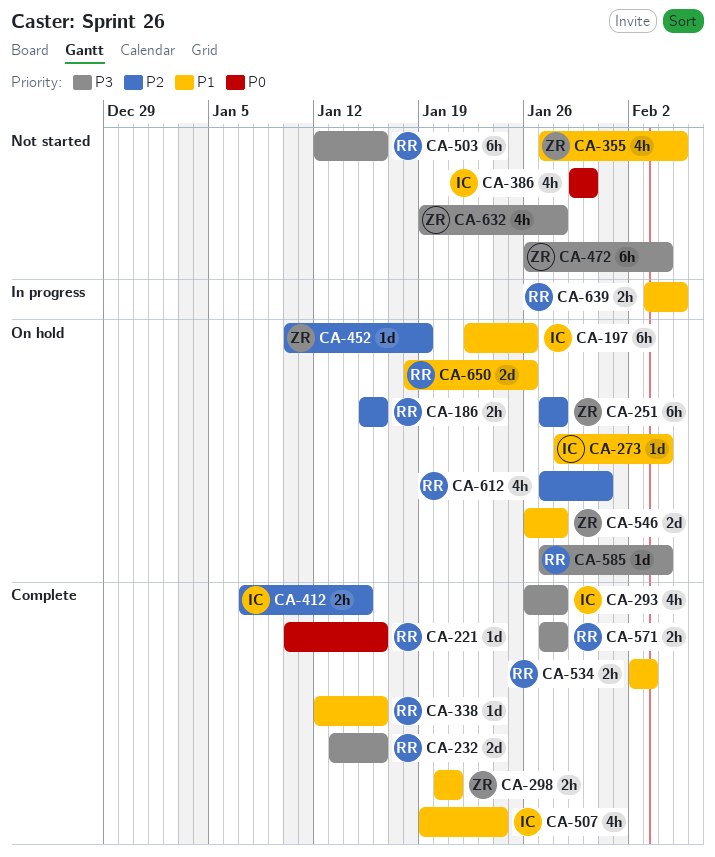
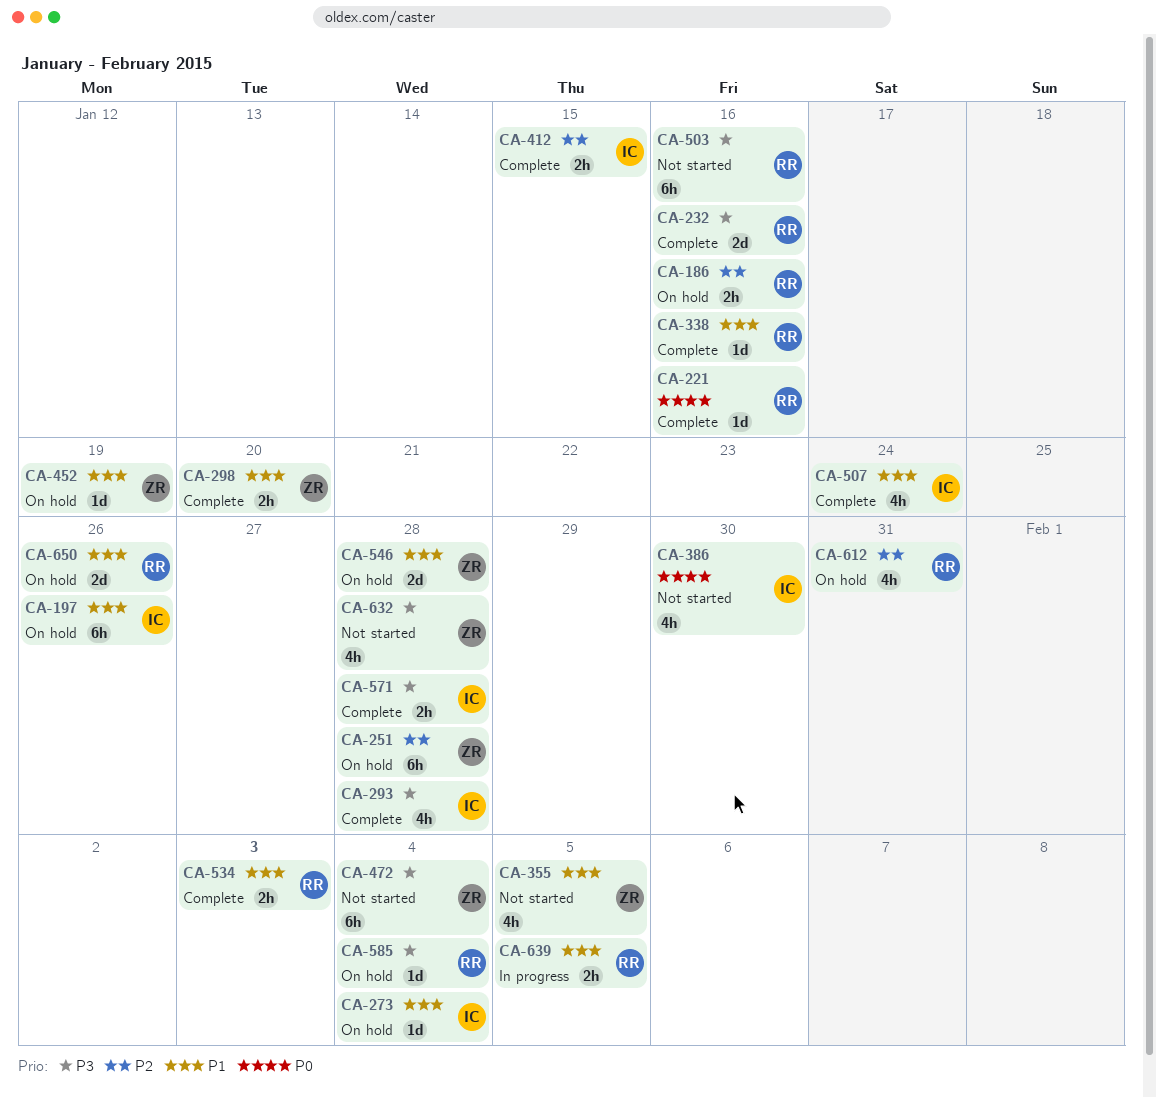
CA-298, due: Jan 21 -> Jan 20
CA-452, priority: P2 -> P1
CA-571, owner: RR -> IC

